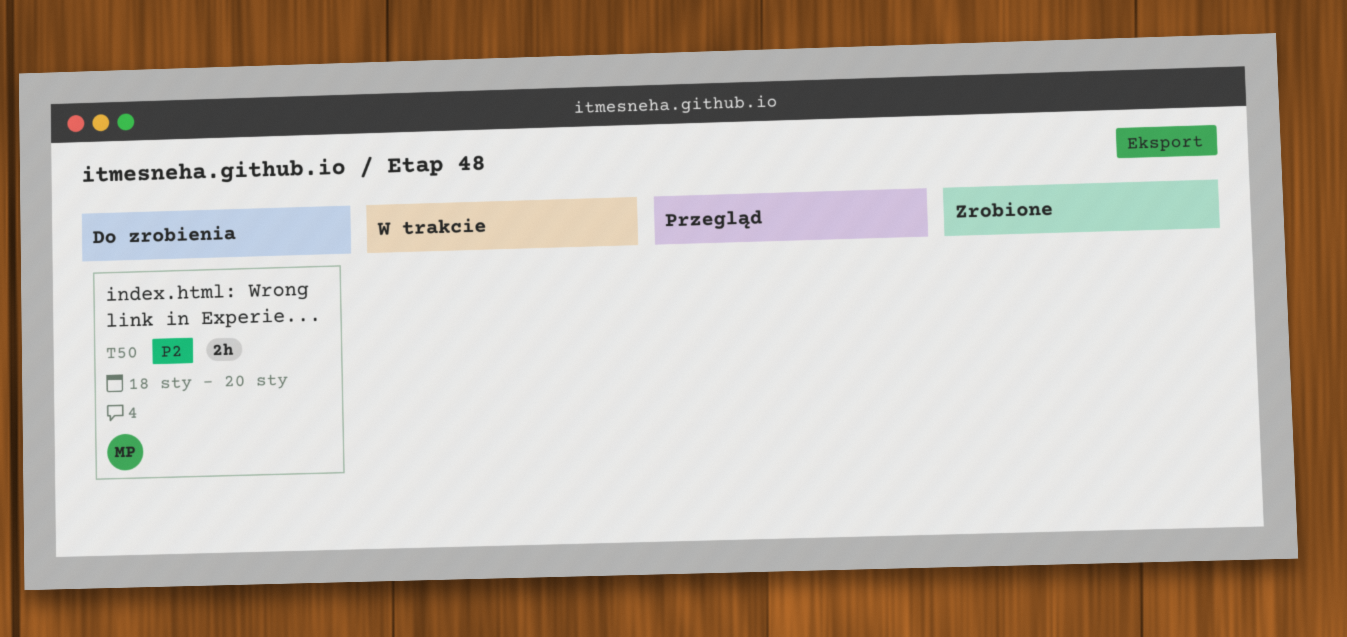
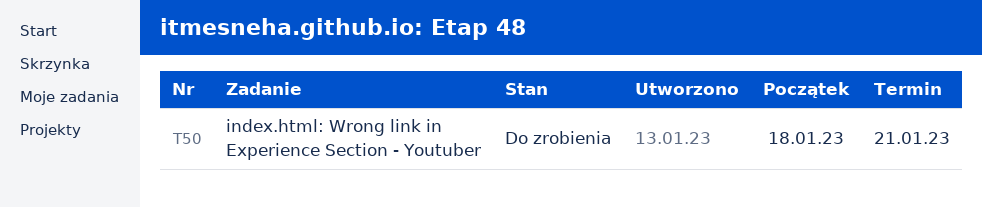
T50, due: Jan 20 -> Jan 21

